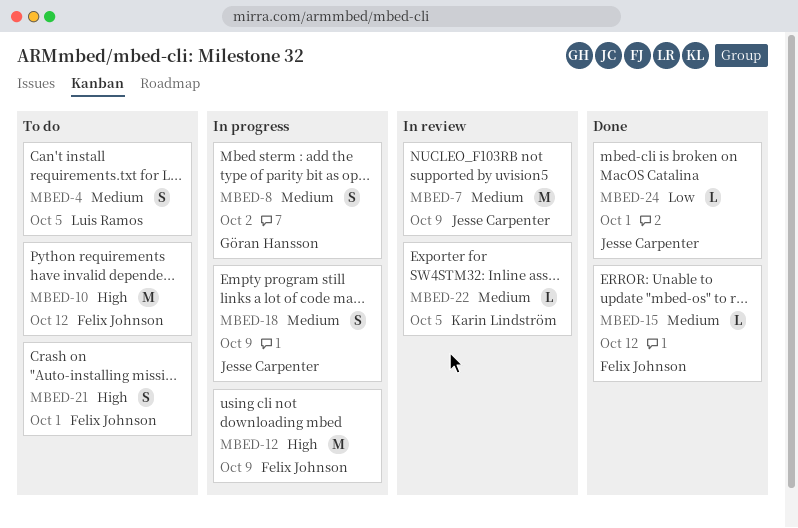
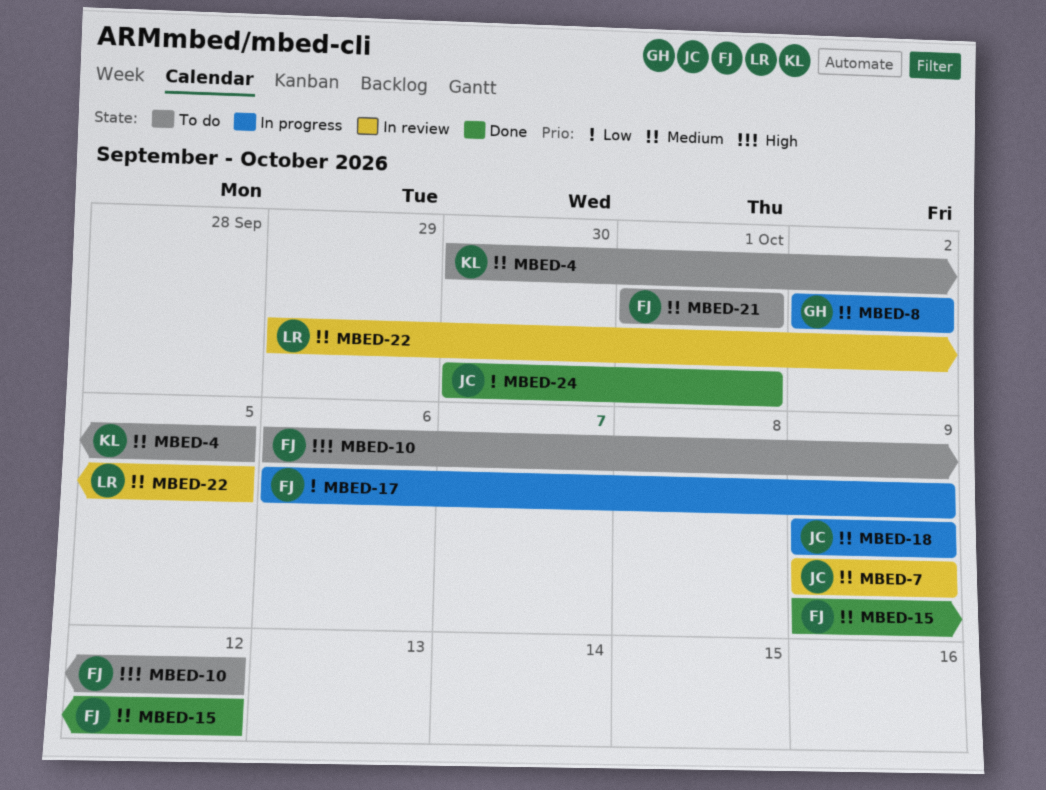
MBED-4, owner: Luis Ramos -> Karin Lindström
MBED-12: present -> none
MBED-17: none -> present
MBED-21, priority: High -> Medium
MBED-22, owner: Karin Lindström -> Luis Ramos

